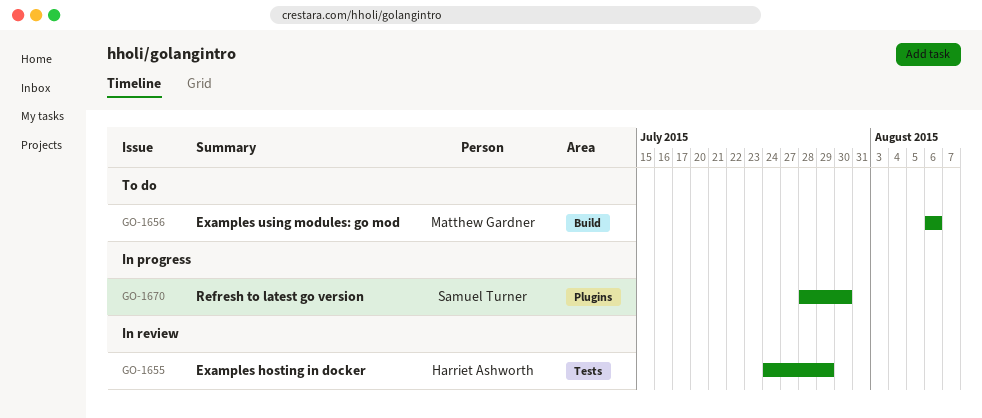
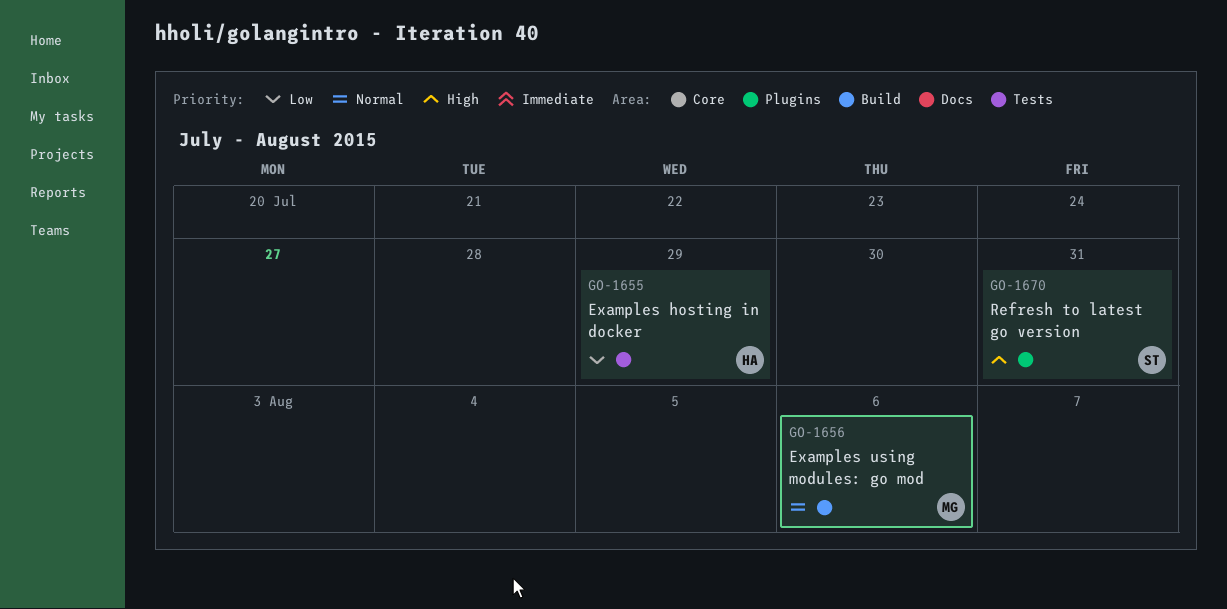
GO-1670, due: Jul 30 -> Jul 31

